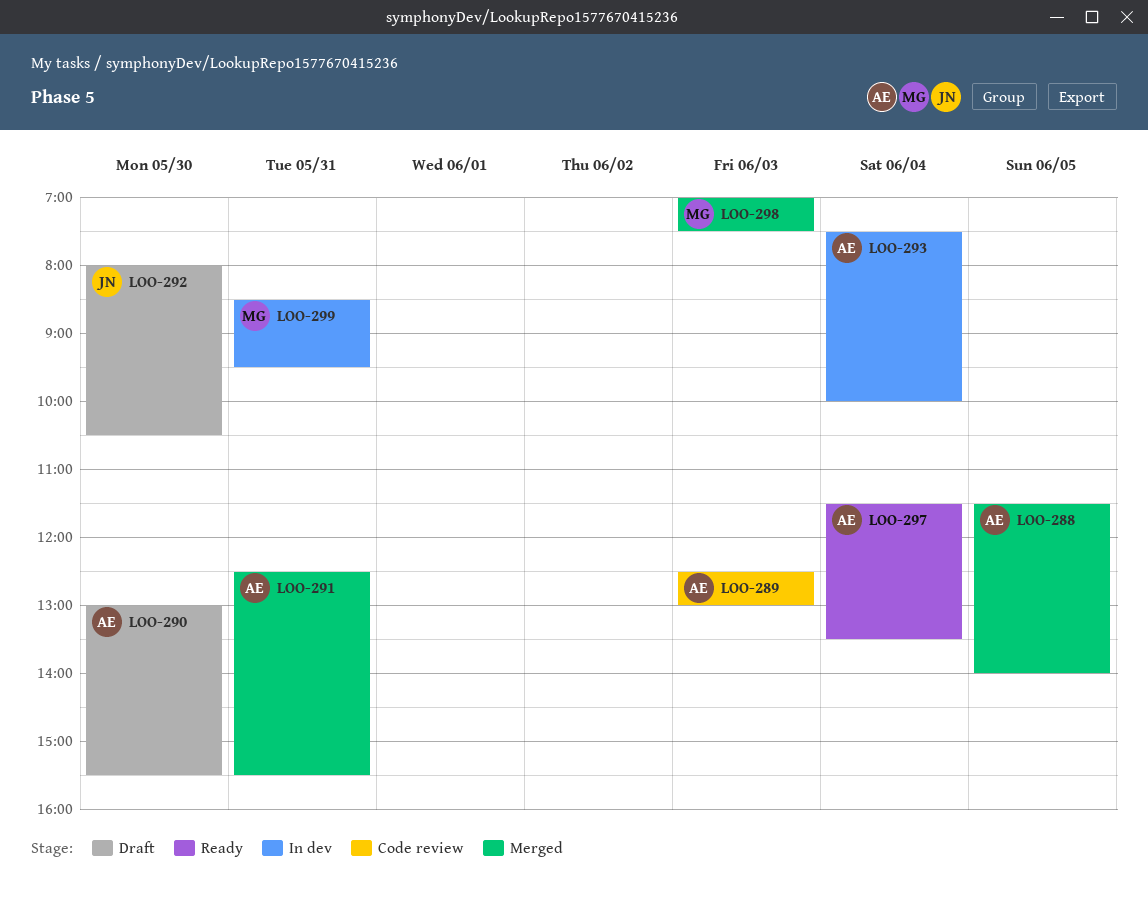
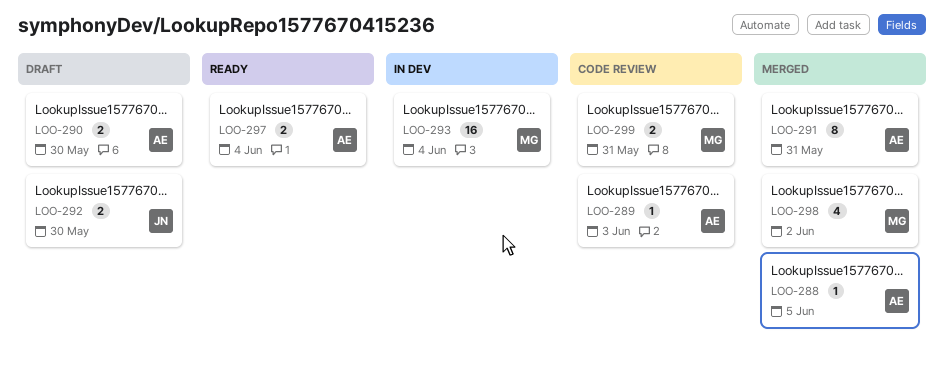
LOO-293, owner: AE -> MG
LOO-298, day: Jun 3 -> Jun 2
LOO-299, status: In dev -> Code review

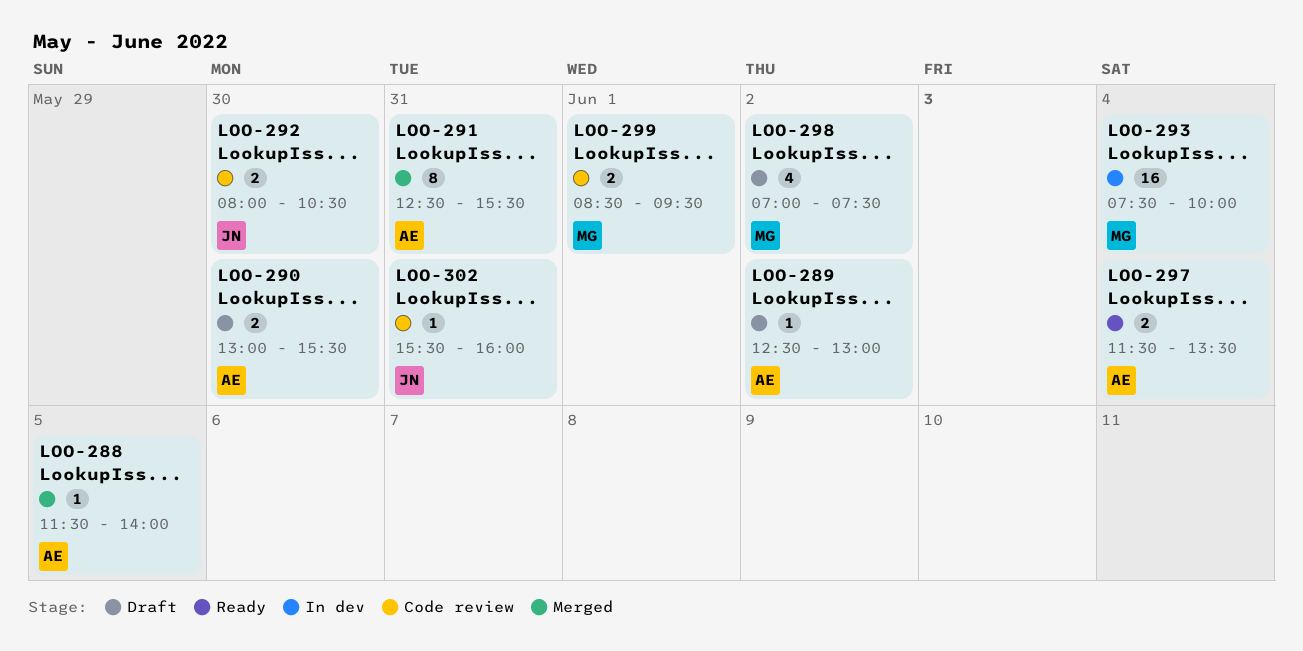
LOO-289, status: Code review -> Draft
LOO-289, day: Jun 3 -> Jun 2
LOO-292, status: Draft -> Code review
LOO-298, status: Merged -> Draft
LOO-299, day: May 31 -> Jun 1
LOO-302: none -> present

